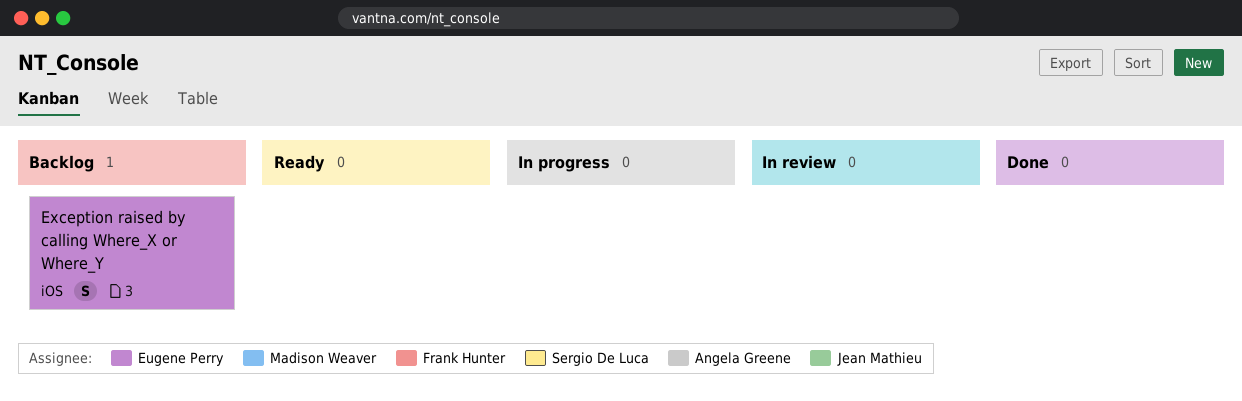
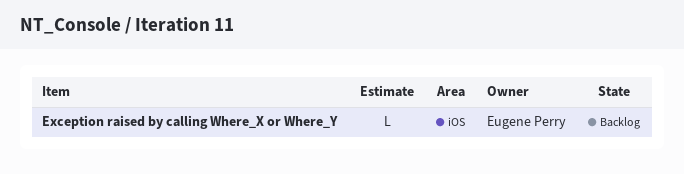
Exception raised by calling Where_X or Where_Y, estimate: S -> L

